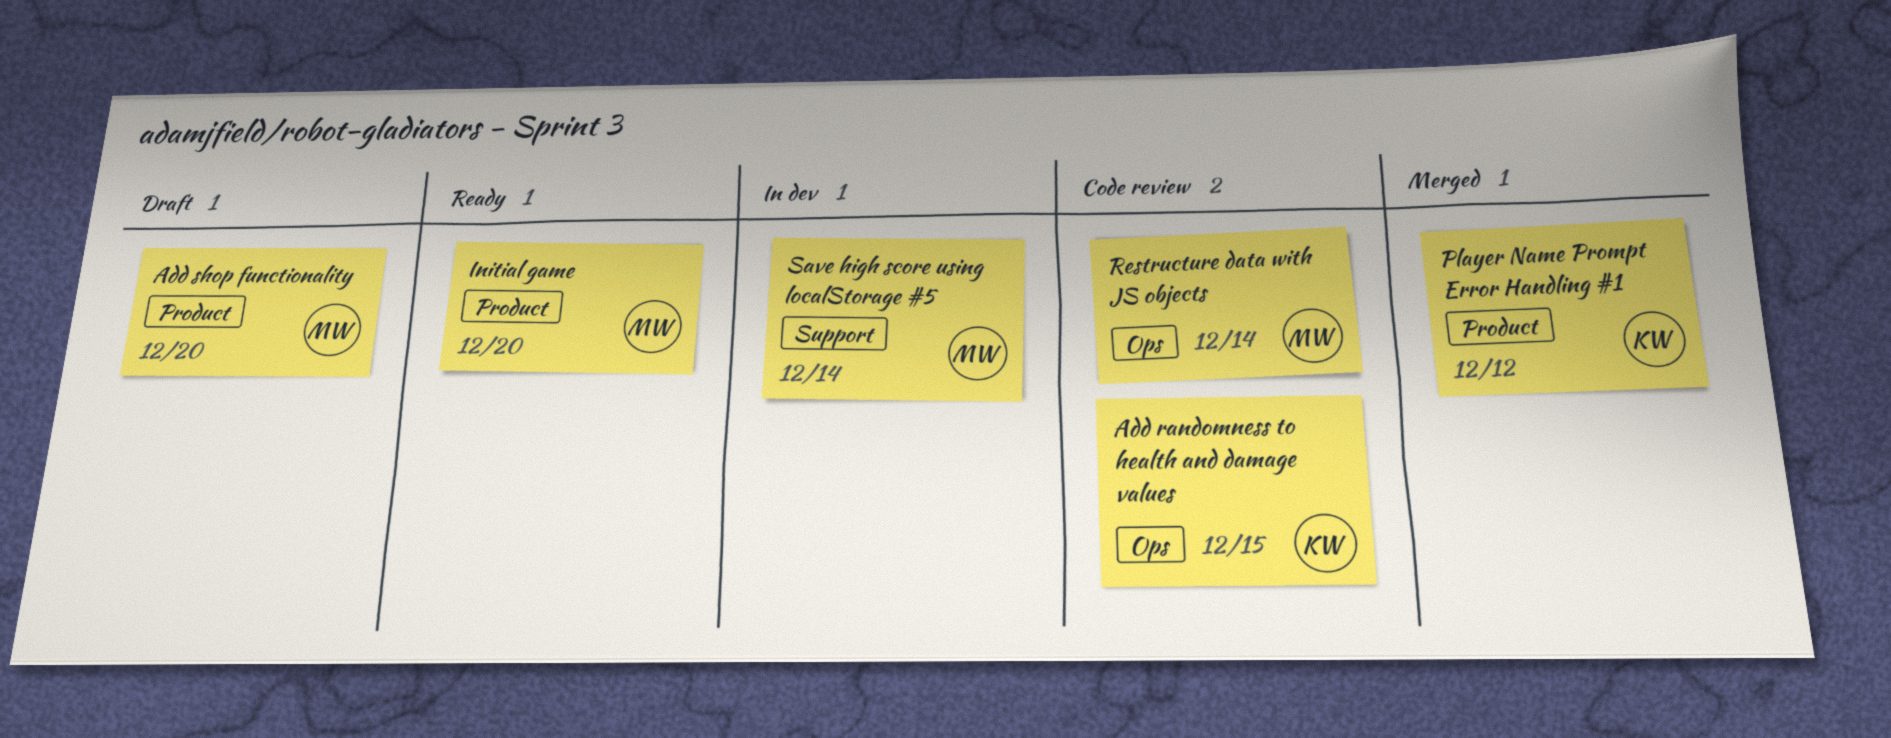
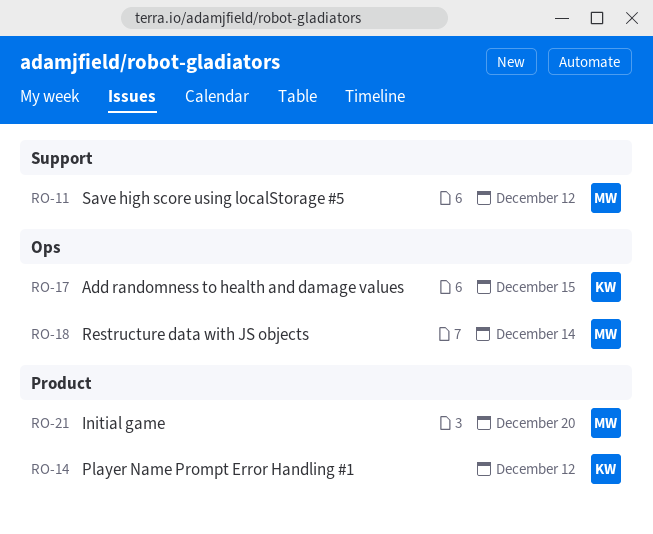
Add shop functionality: present -> none
Save high score using localStorage #5, due: Dec 14 -> Dec 12

